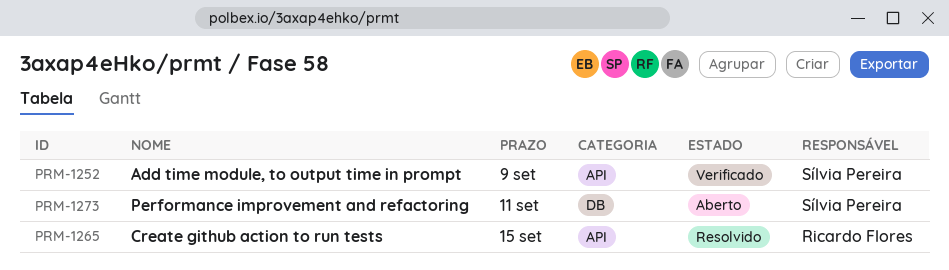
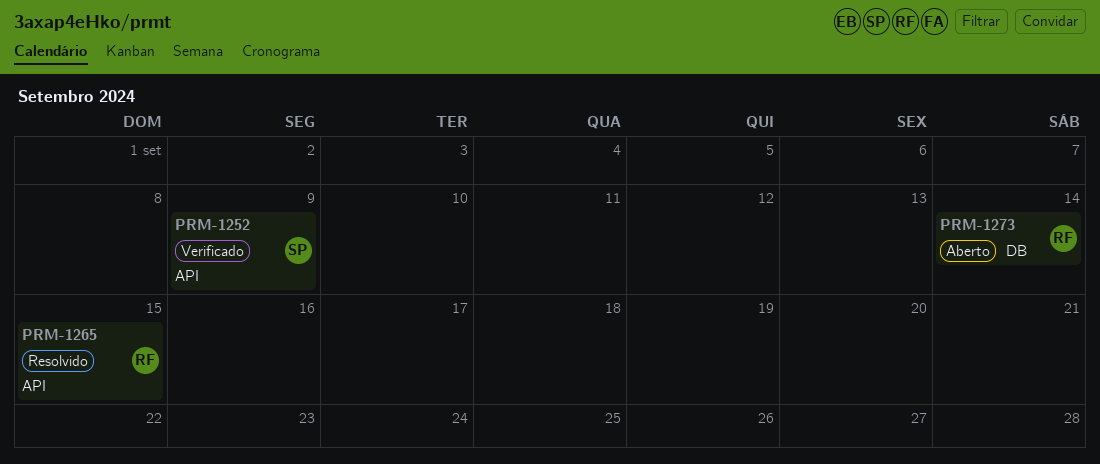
PRM-1273, owner: Sílvia Pereira -> Ricardo Flores
PRM-1273, due: Sep 11 -> Sep 14

